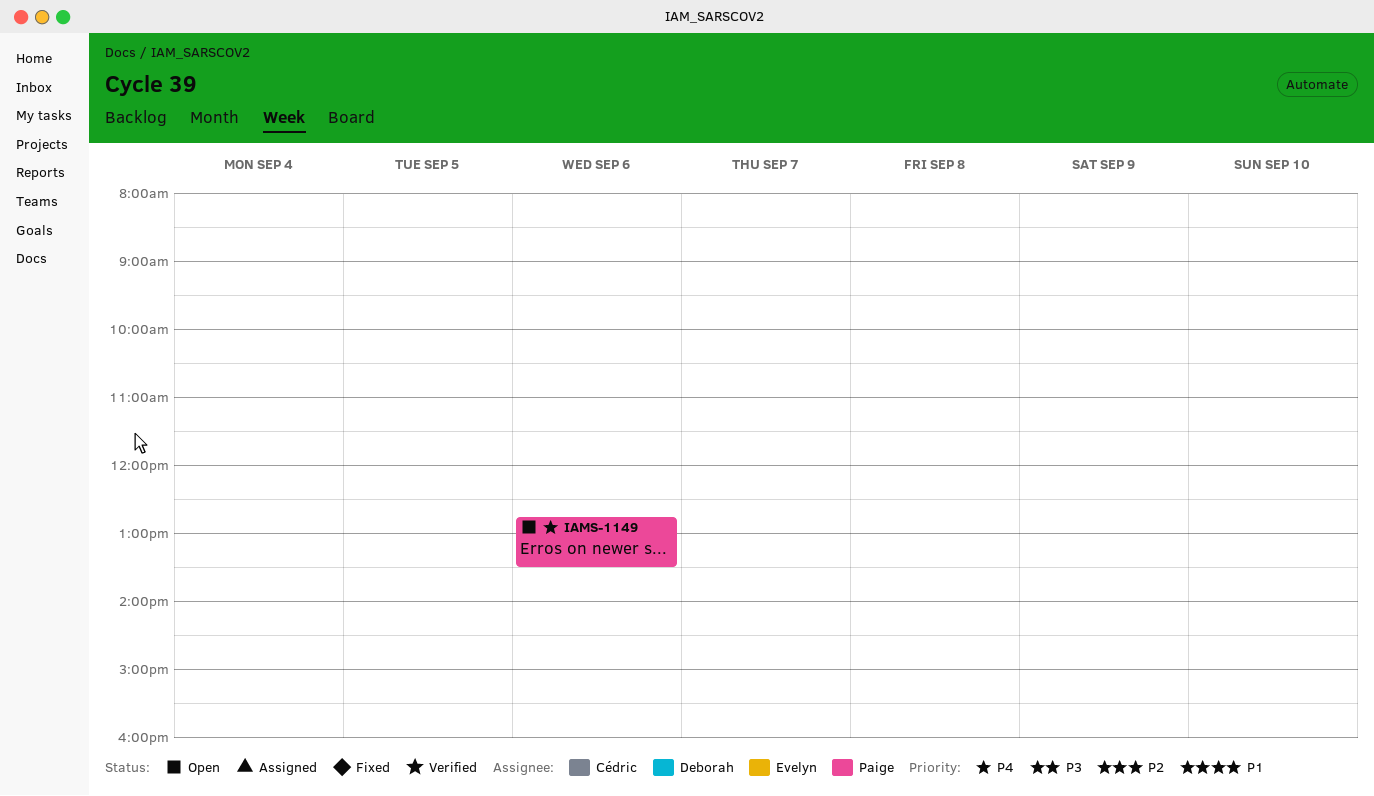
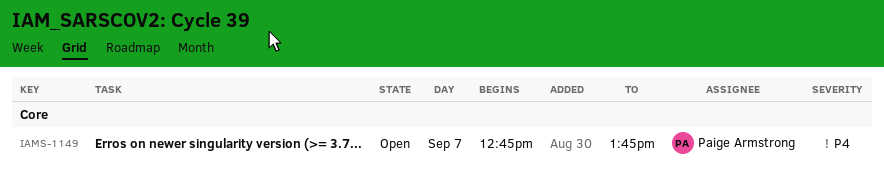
IAMS-1149, day: Sep 6 -> Sep 7
IAMS-1149, ends: 13:30 -> 13:45

